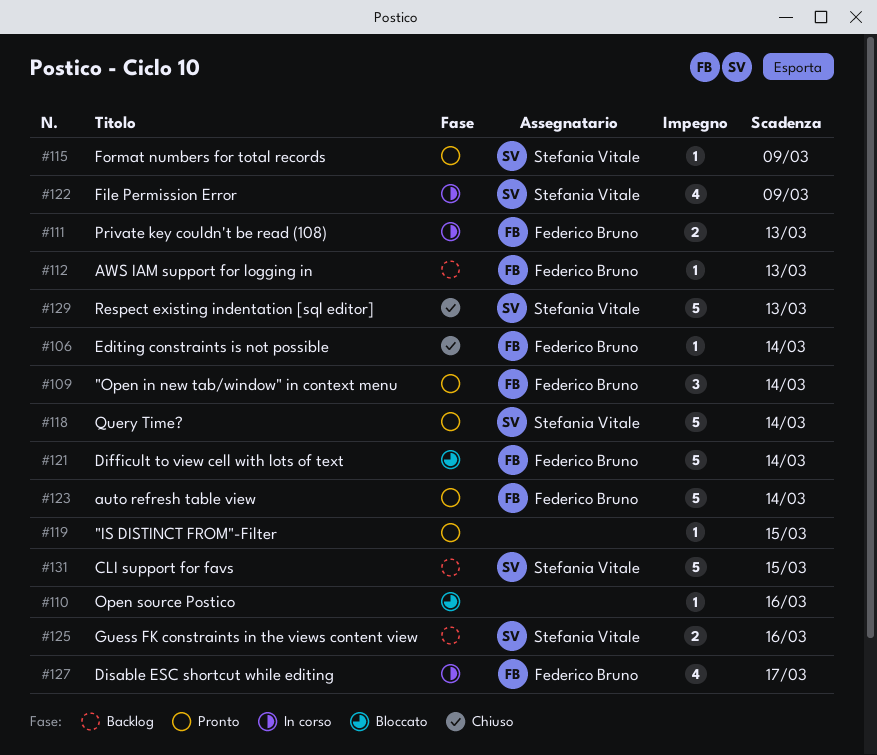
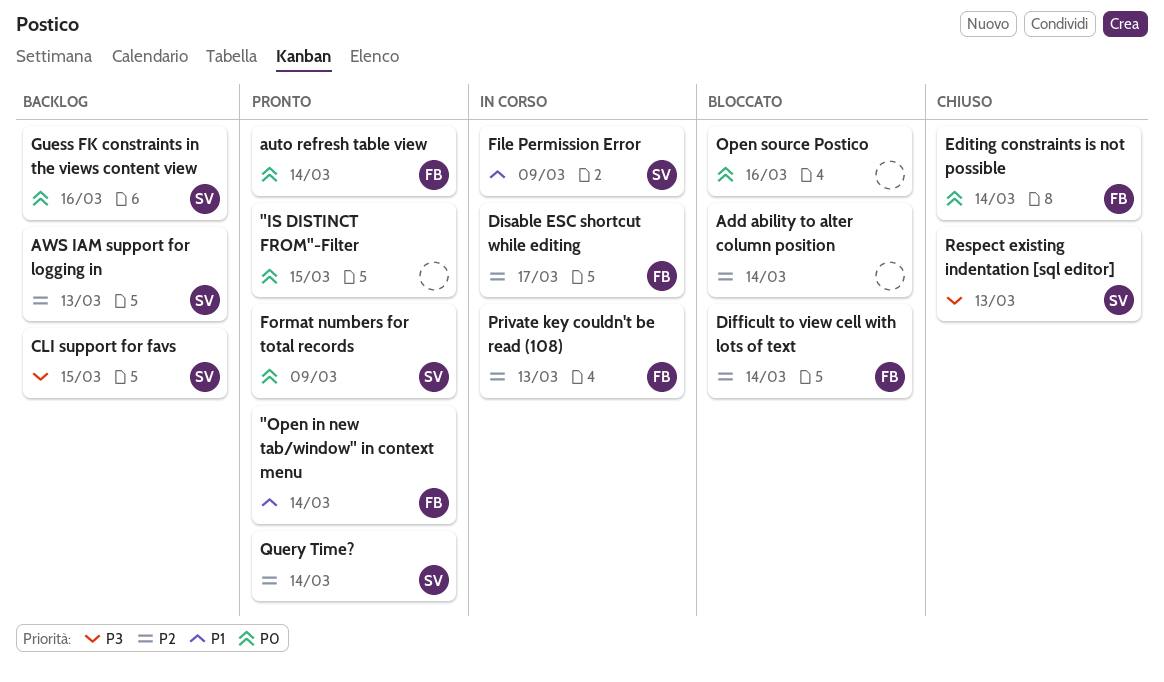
Add ability to alter column position: none -> present
AWS IAM support for logging in, owner: Federico Bruno -> Stefania Vitale

